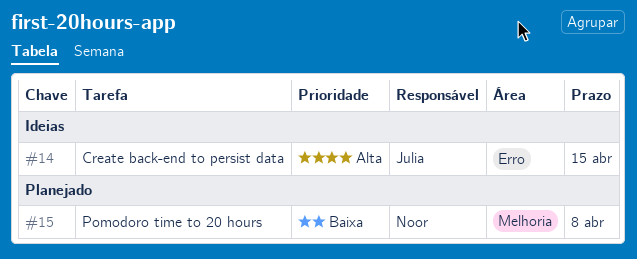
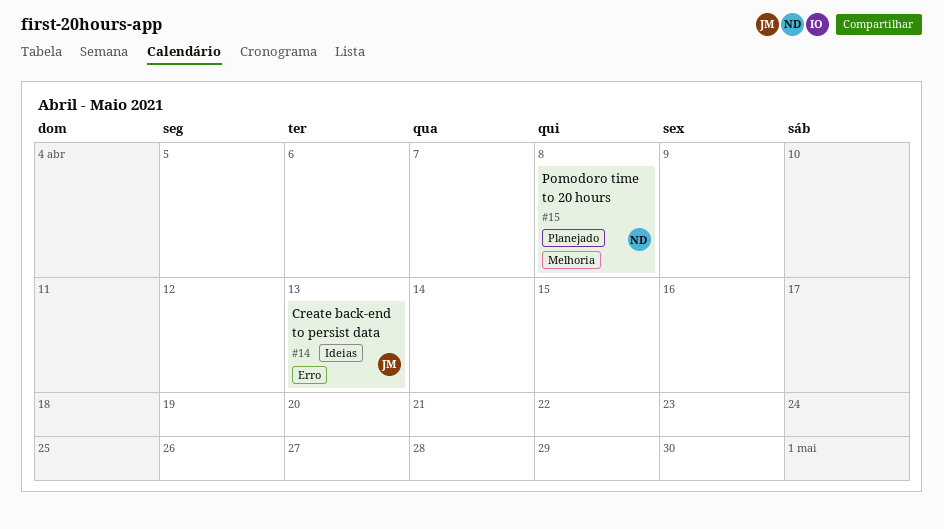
#14, due: Apr 15 -> Apr 13

